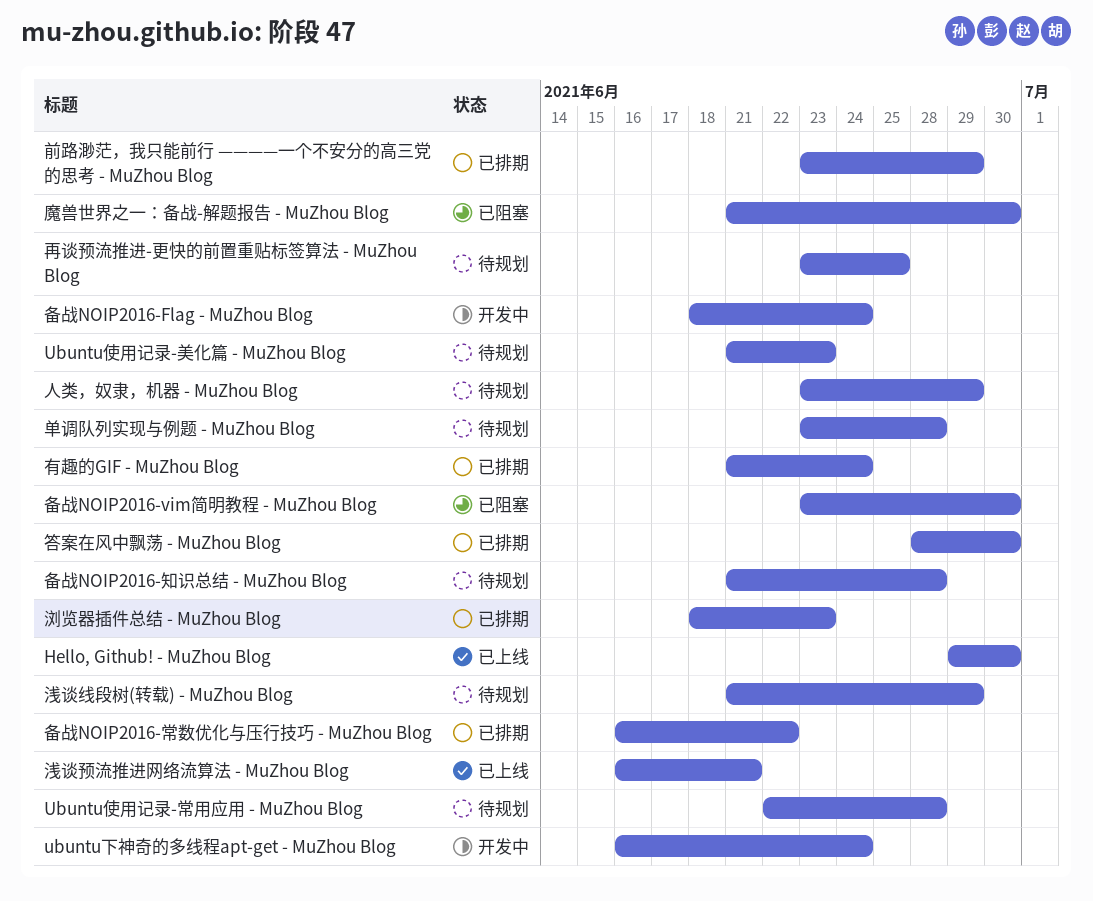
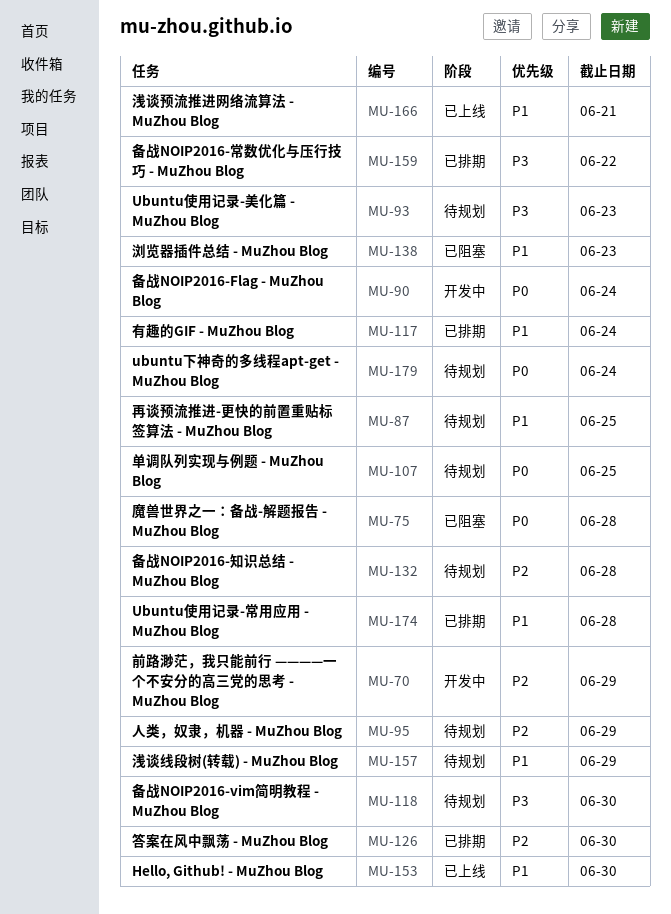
ubuntu下神奇的多线程apt-get - MuZhou Blog, status: 开发中 -> 待规划
Ubuntu使用记录-常用应用 - MuZhou Blog, status: 待规划 -> 已排期
前路渺茫，我只能前行 ————一个不安分的高三党的思考 - MuZhou Blog, status: 已排期 -> 开发中
单调队列实现与例题 - MuZhou Blog, due: Jun 28 -> Jun 25
备战NOIP2016-vim简明教程 - MuZhou Blog, status: 已阻塞 -> 待规划
浏览器插件总结 - MuZhou Blog, status: 已排期 -> 已阻塞
魔兽世界之一：备战-解题报告 - MuZhou Blog, due: Jun 30 -> Jun 28

